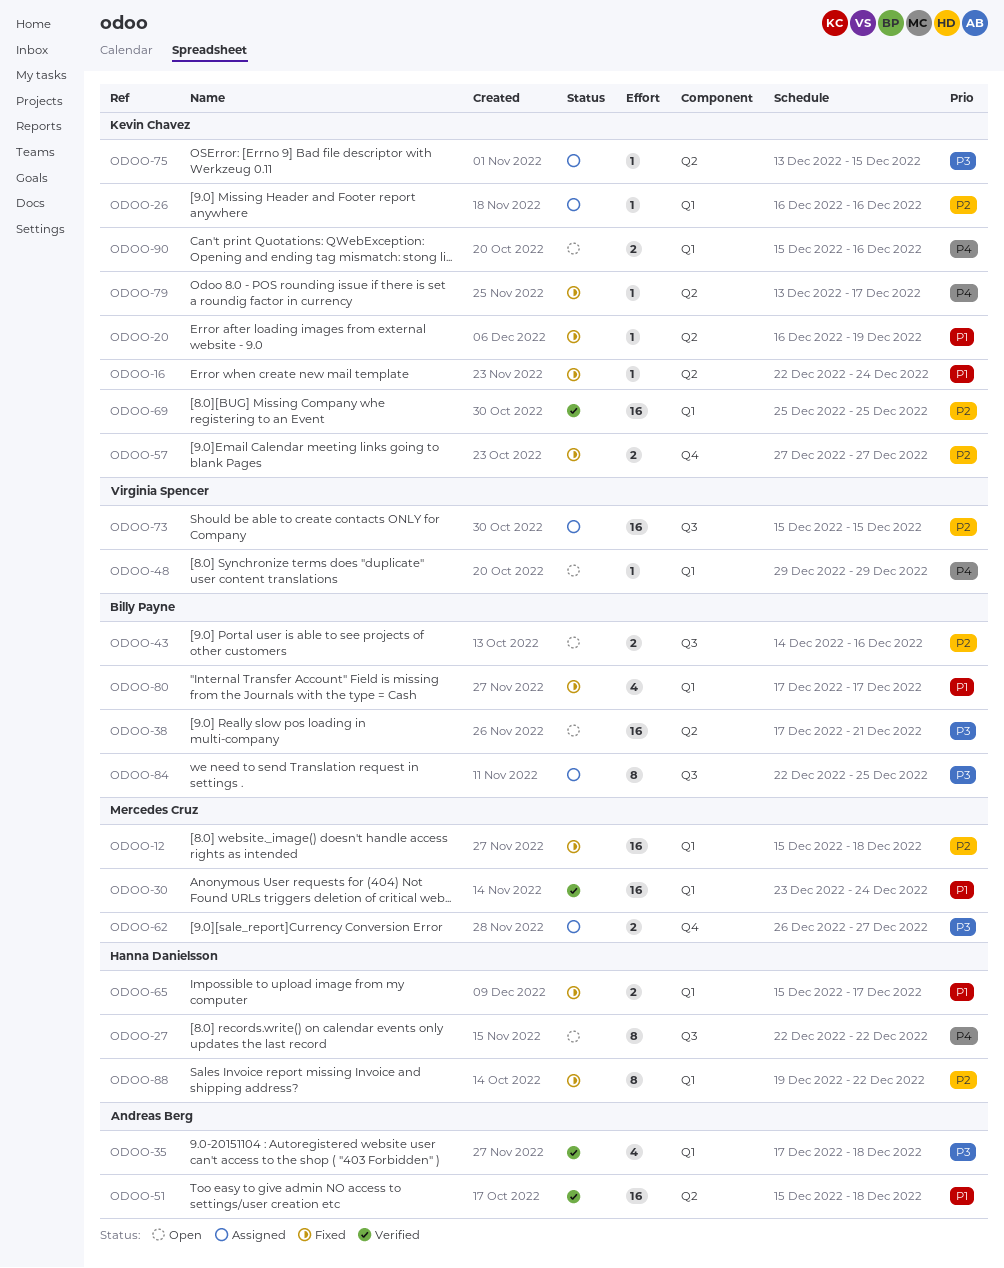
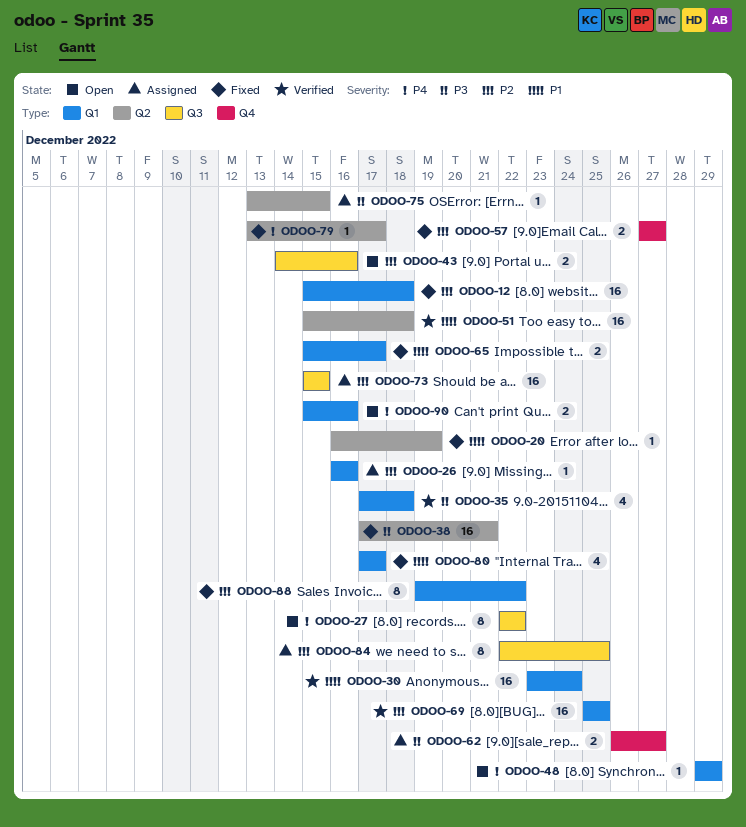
ODOO-16: present -> none
ODOO-38, status: Open -> Fixed
ODOO-84, priority: P3 -> P2

